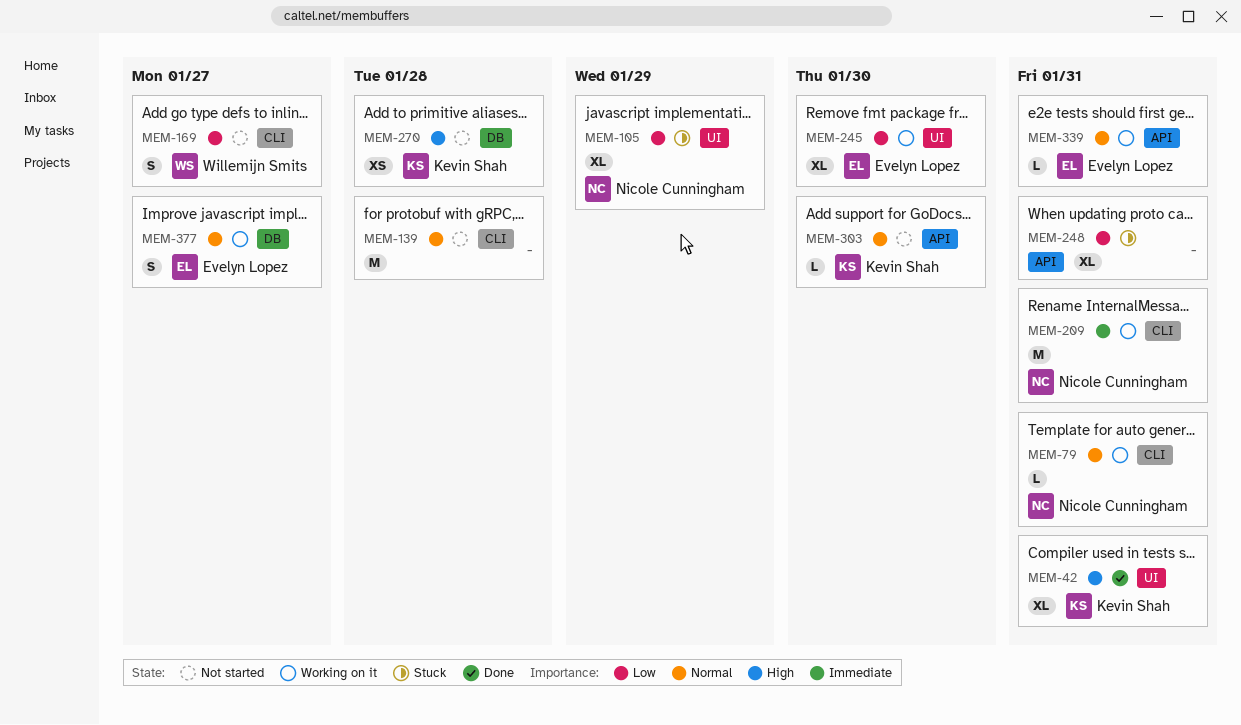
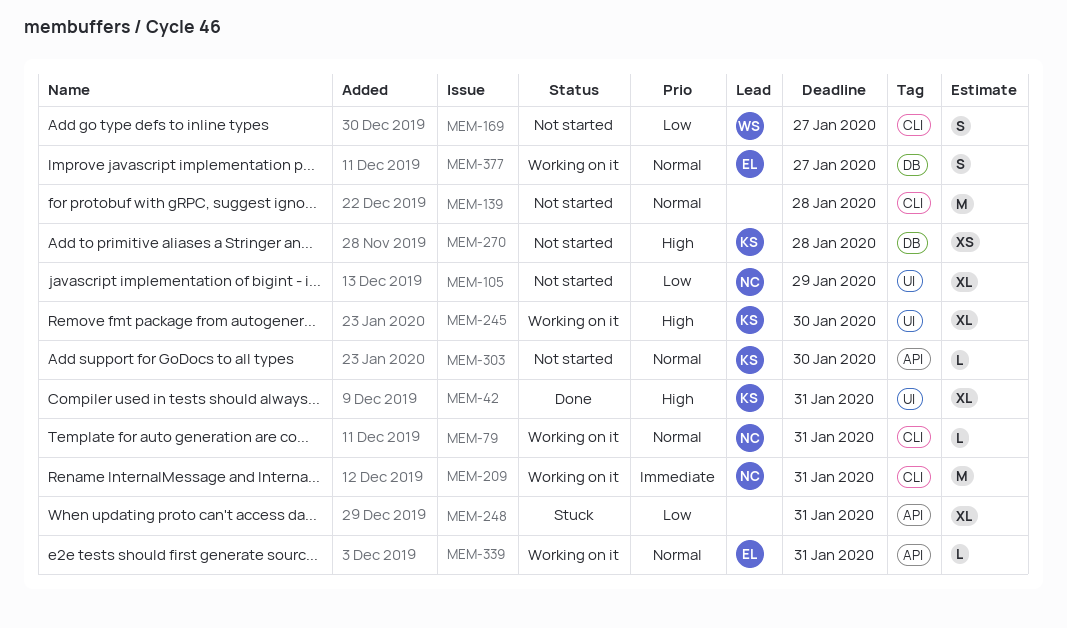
MEM-105, status: Stuck -> Not started
MEM-245, owner: Evelyn Lopez -> Kevin Shah
MEM-245, priority: Low -> High

